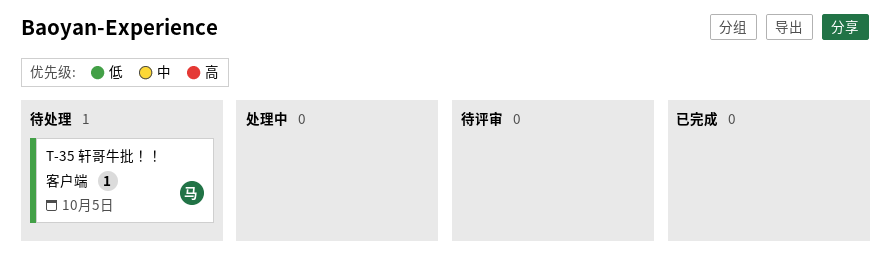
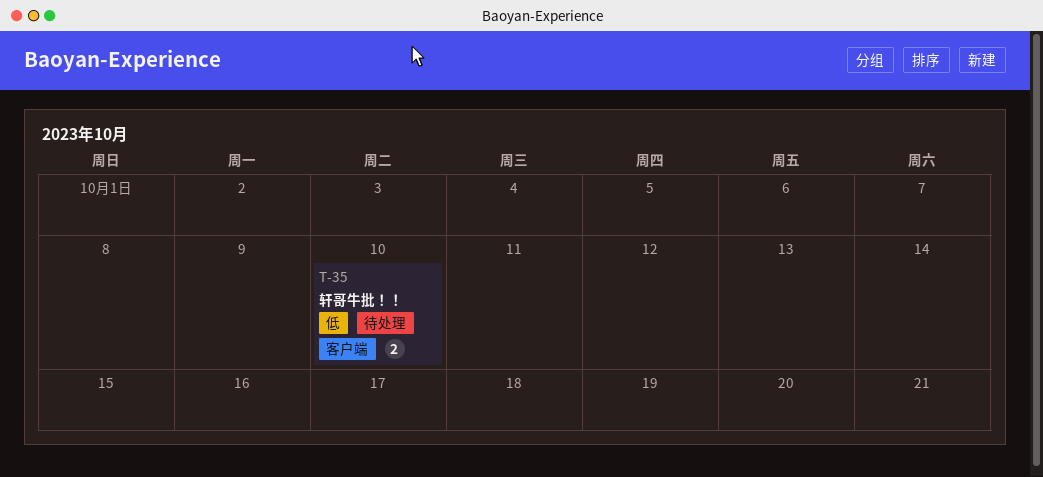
T-35, estimate: 1 -> 2
T-35, due: Oct 5 -> Oct 10

